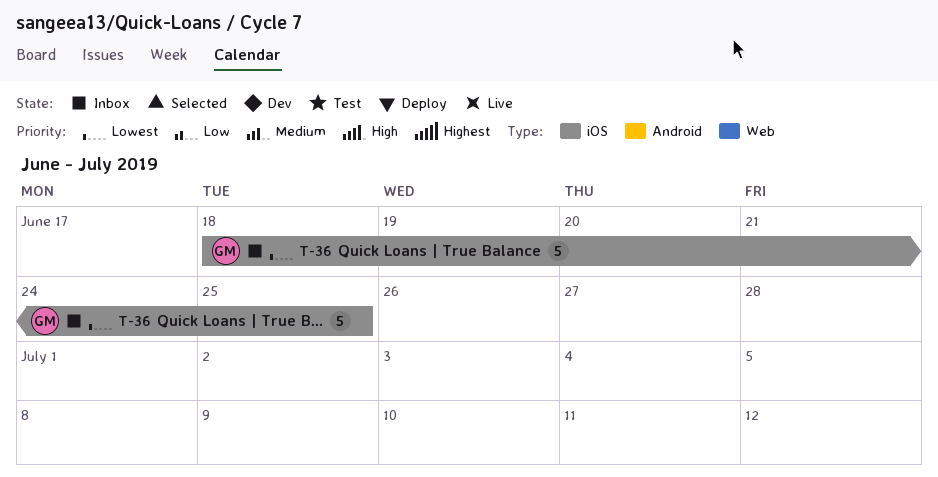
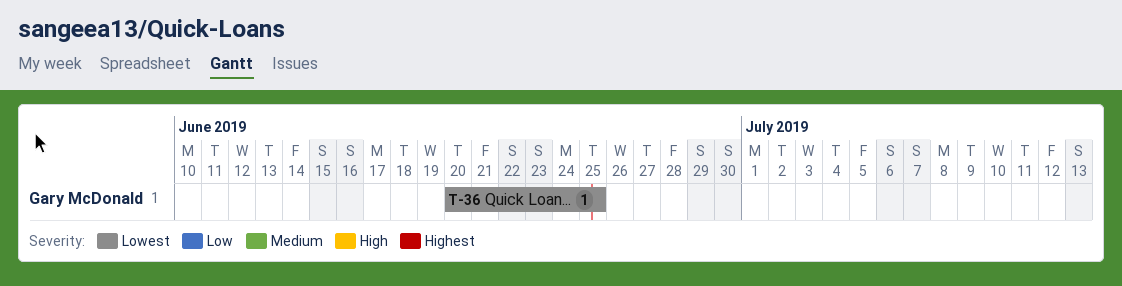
T-36, estimate: 5 -> 1
T-36, start: Jun 18 -> Jun 20

